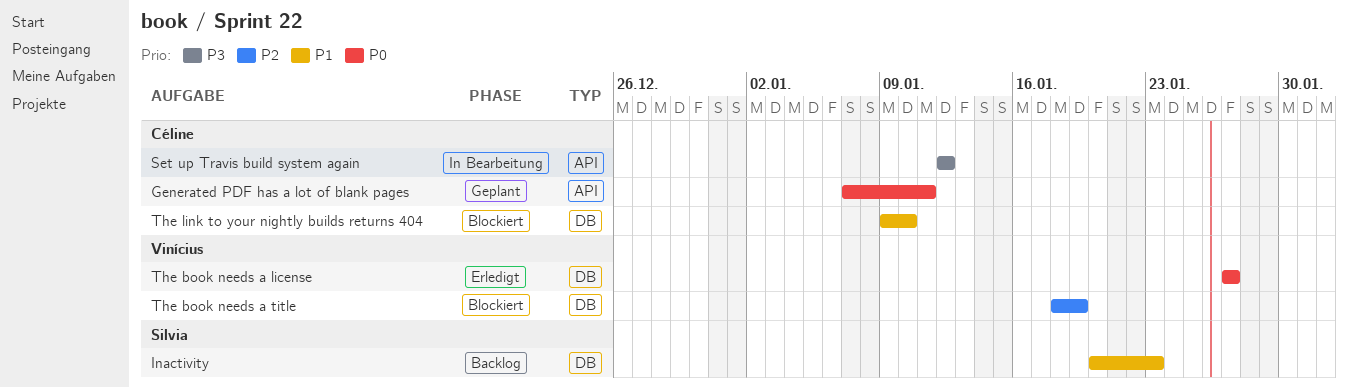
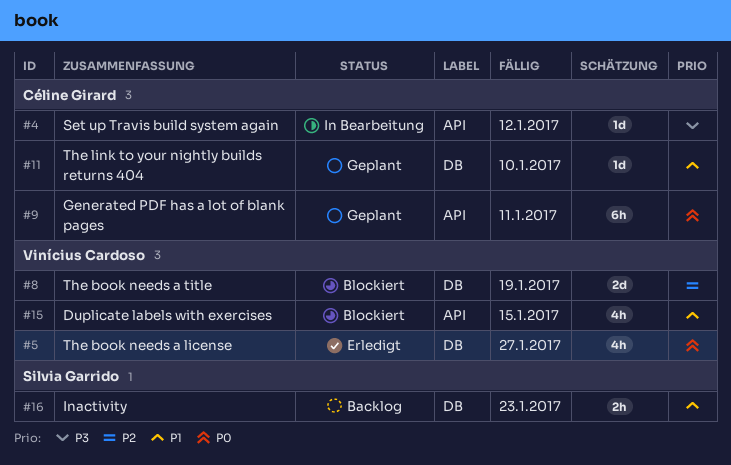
Duplicate labels with exercises: none -> present
The link to your nightly builds returns 404, status: Blockiert -> Geplant

